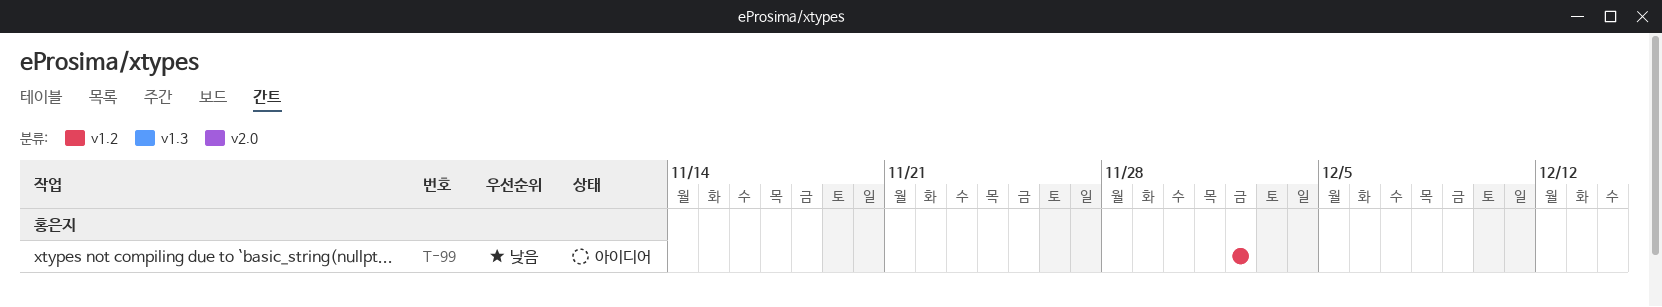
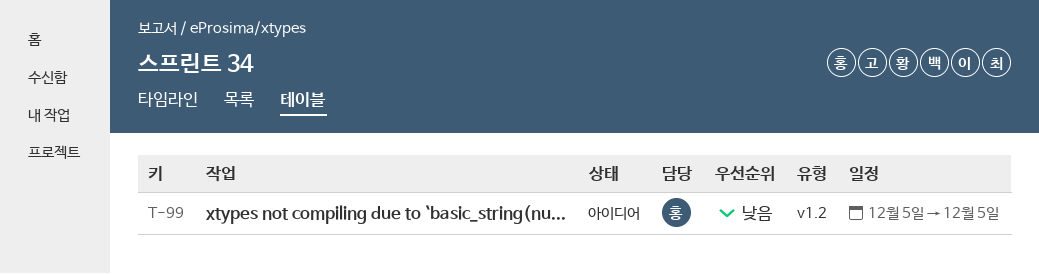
T-99, start: Dec 2 -> Dec 5
T-99, due: Dec 2 -> Dec 5

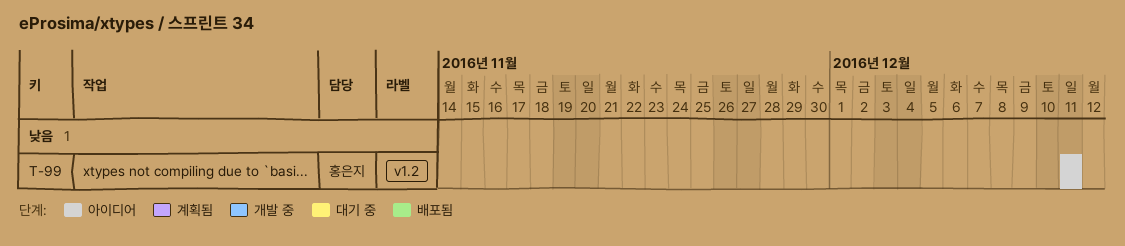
T-99, start: Dec 5 -> Dec 11
T-99, due: Dec 5 -> Dec 11

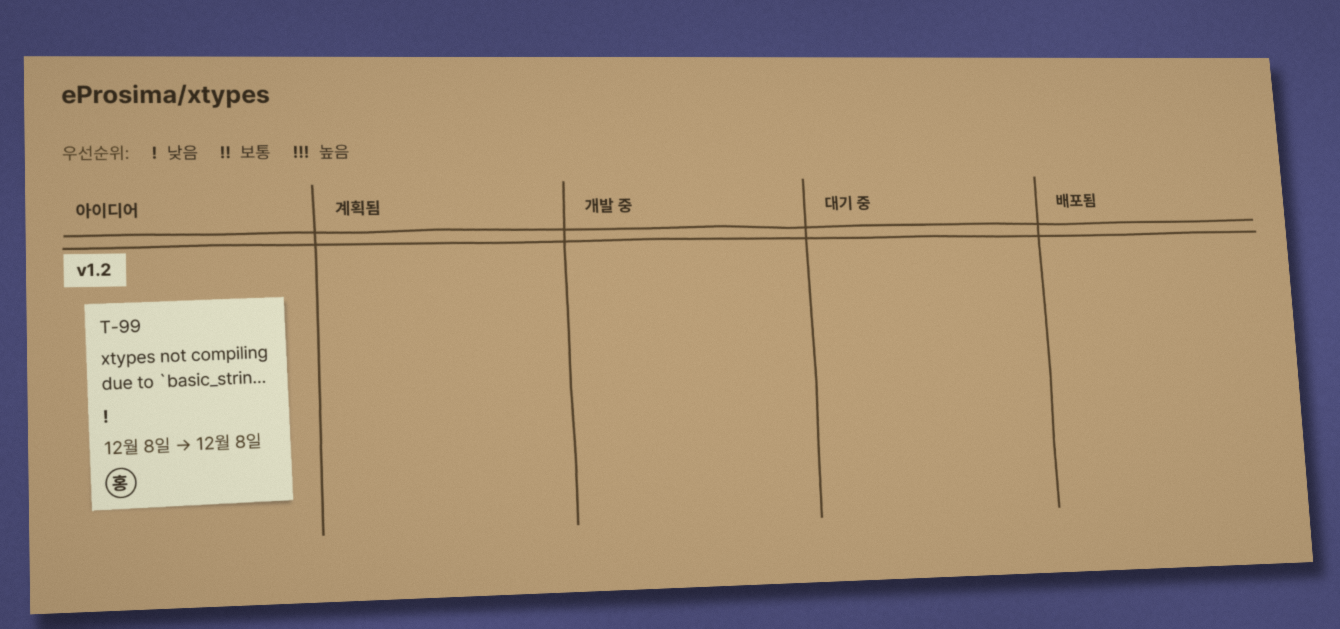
T-99, start: Dec 11 -> Dec 8
T-99, due: Dec 11 -> Dec 8

